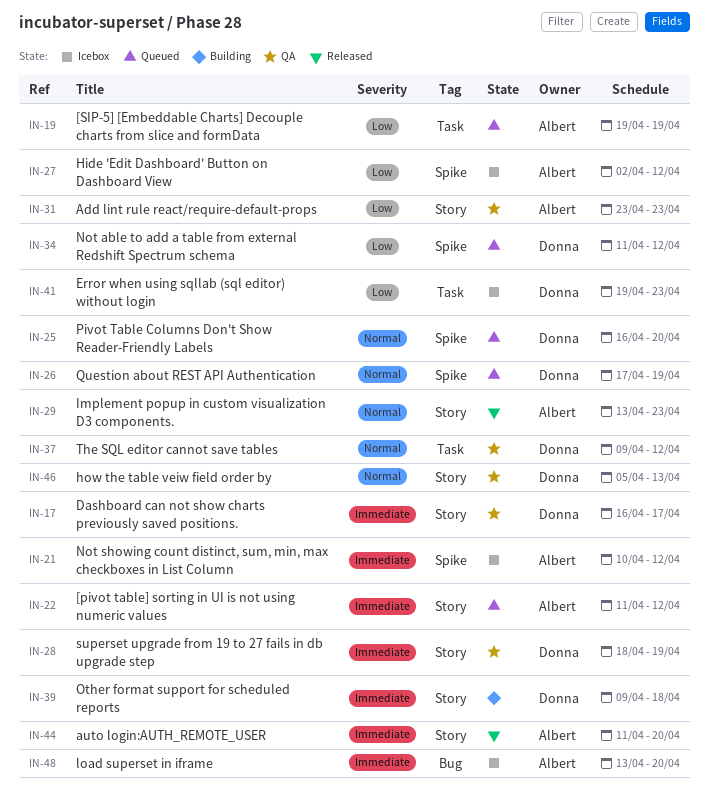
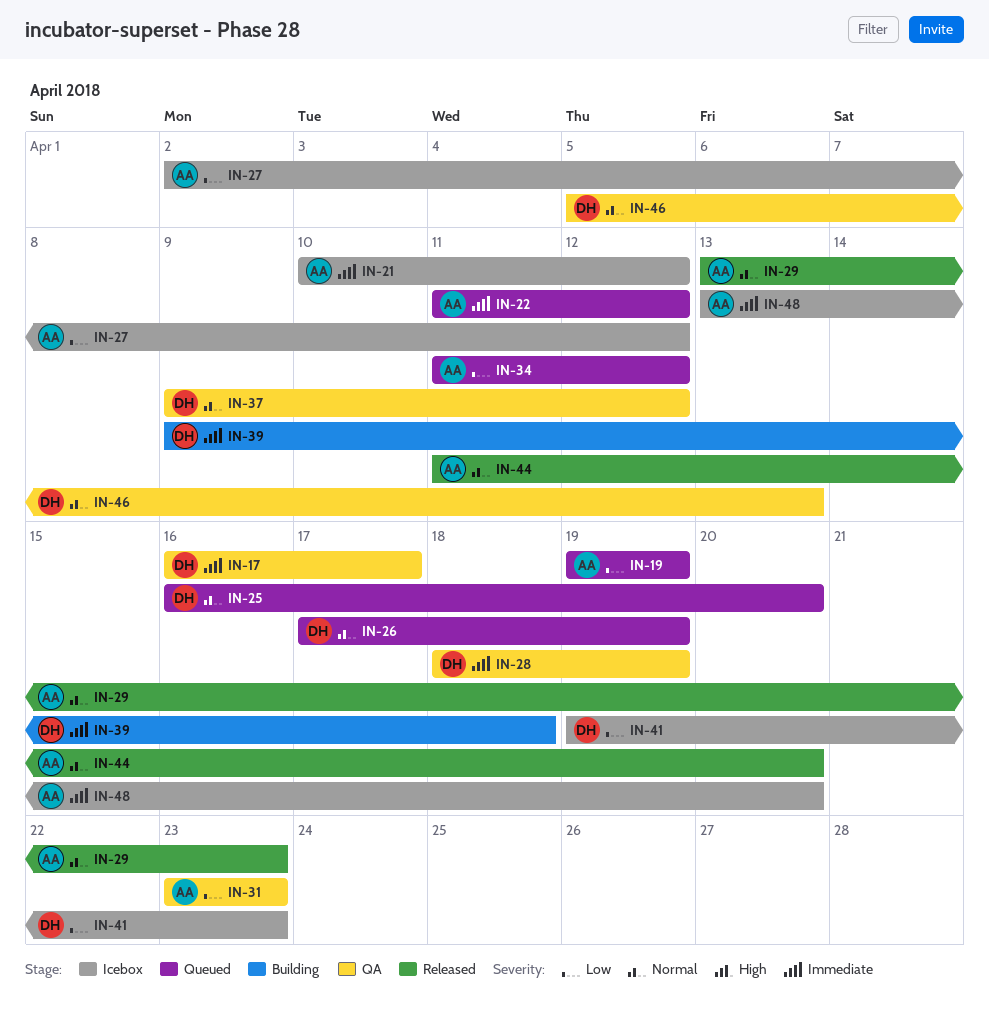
IN-34, owner: Donna -> Albert
IN-44, priority: Immediate -> Normal

